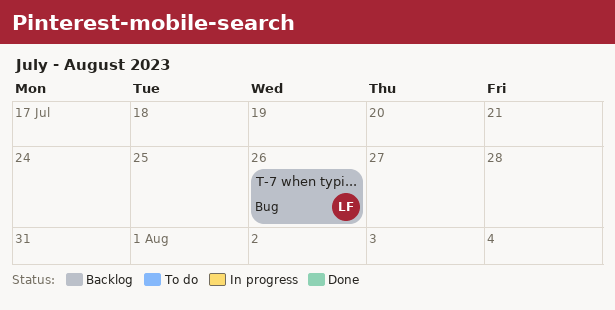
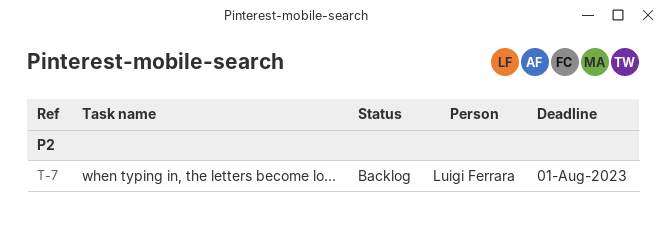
T-7, due: Jul 26 -> Aug 1

